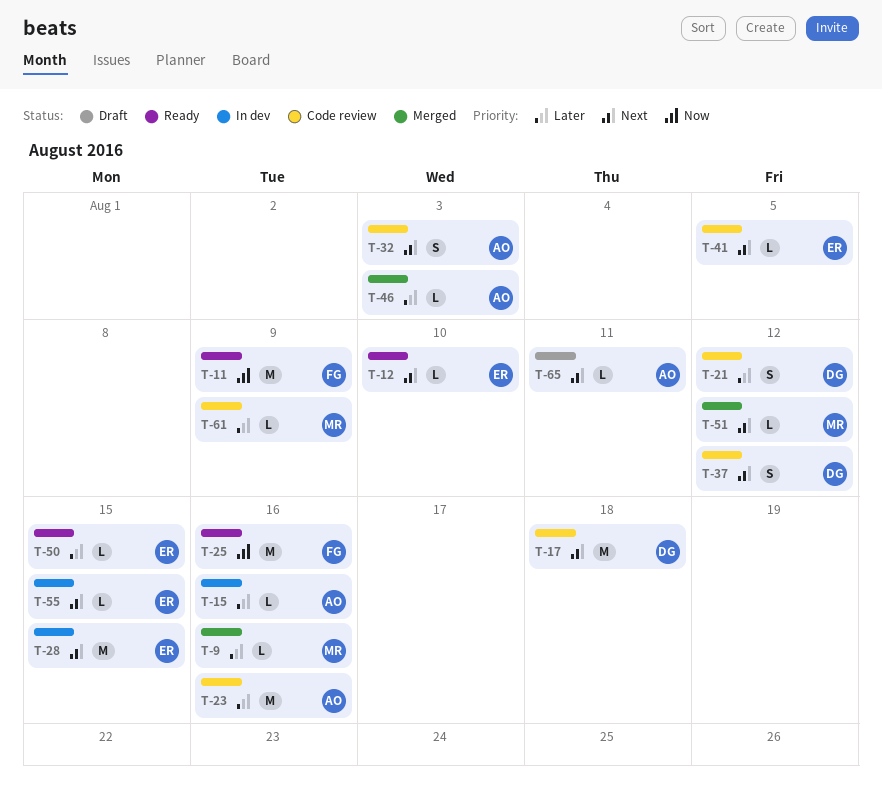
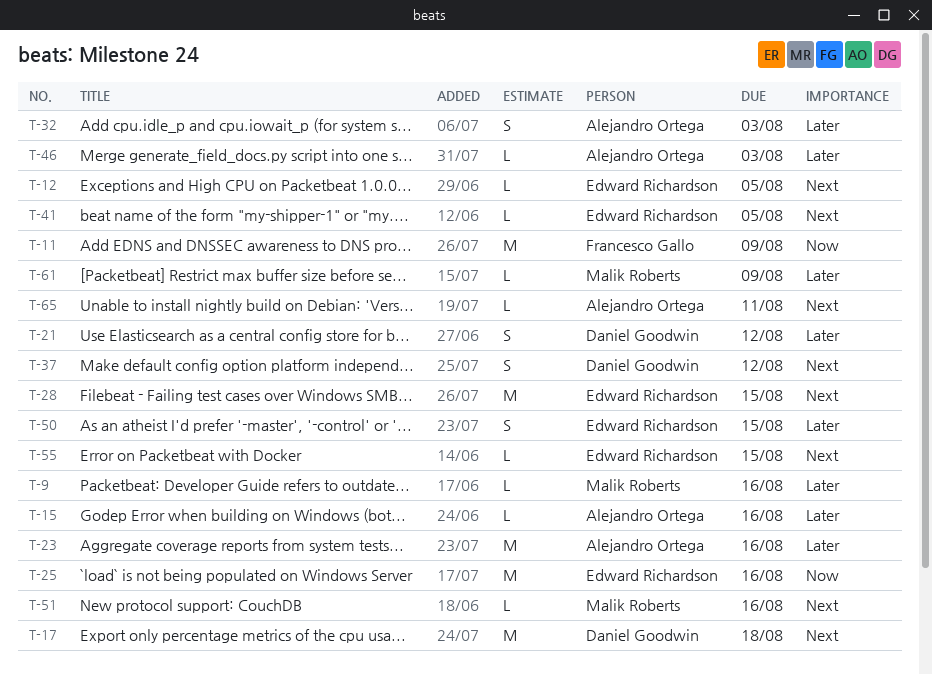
T-12, due: Aug 10 -> Aug 5
T-25, owner: Francesco Gallo -> Edward Richardson
T-32, priority: Next -> Later
T-50, estimate: L -> S
T-51, due: Aug 12 -> Aug 16

